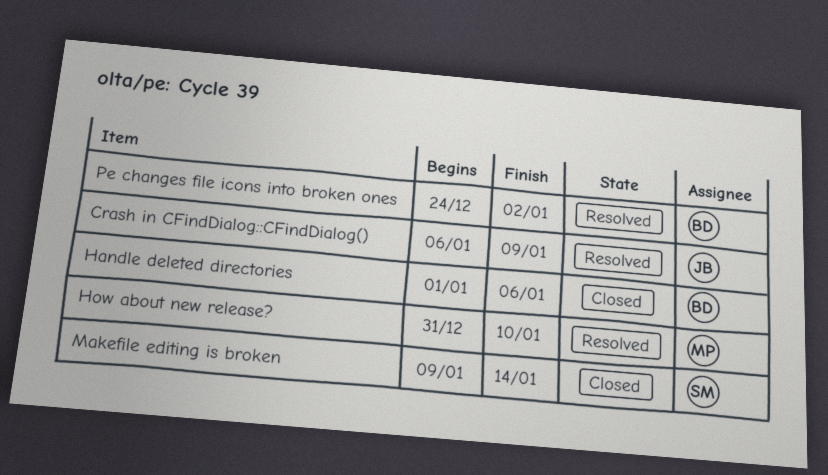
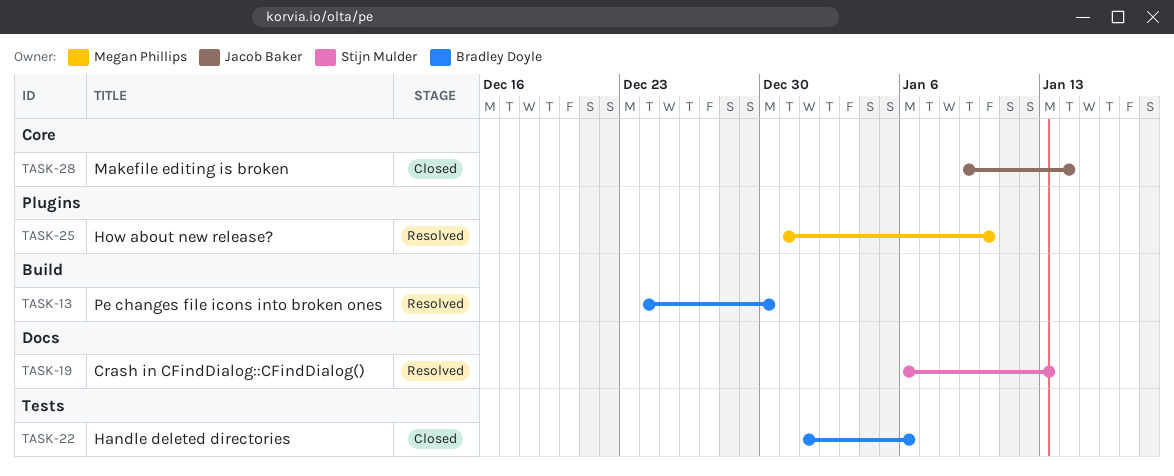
Crash in CFindDialog::CFindDialog(), owner: Jacob Baker -> Stijn Mulder
Crash in CFindDialog::CFindDialog(), due: Jan 9 -> Jan 13
Makefile editing is broken, owner: Stijn Mulder -> Jacob Baker
Pe changes file icons into broken ones, due: Jan 2 -> Dec 30

